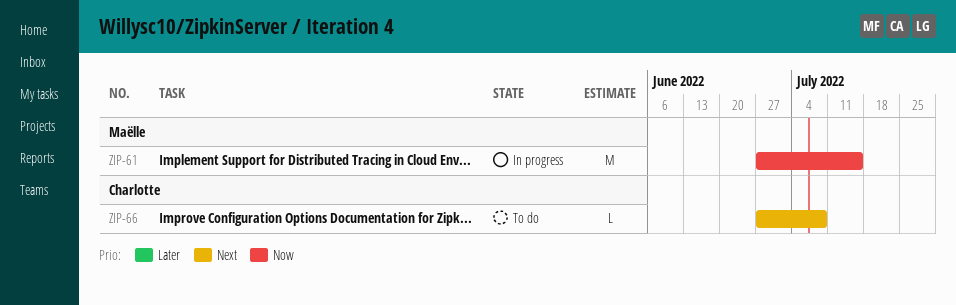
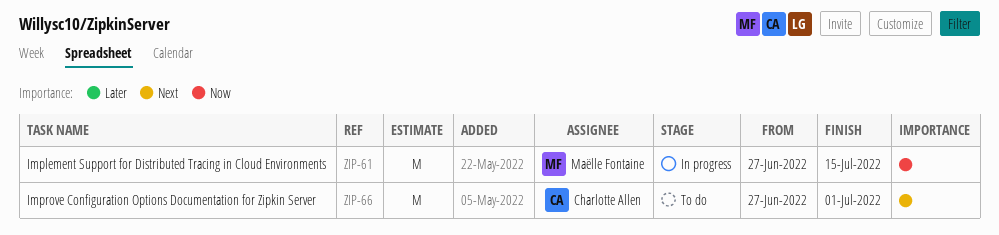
ZIP-66, estimate: L -> M
ZIP-66, due: Jul 8 -> Jul 1

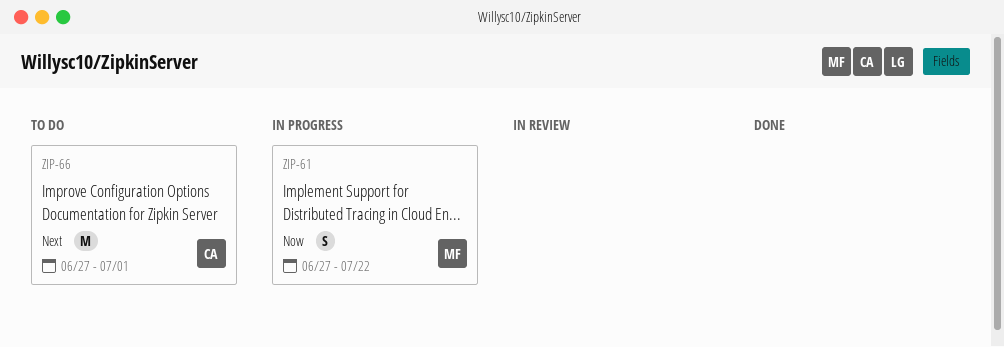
ZIP-61, estimate: M -> S
ZIP-61, due: Jul 15 -> Jul 22

